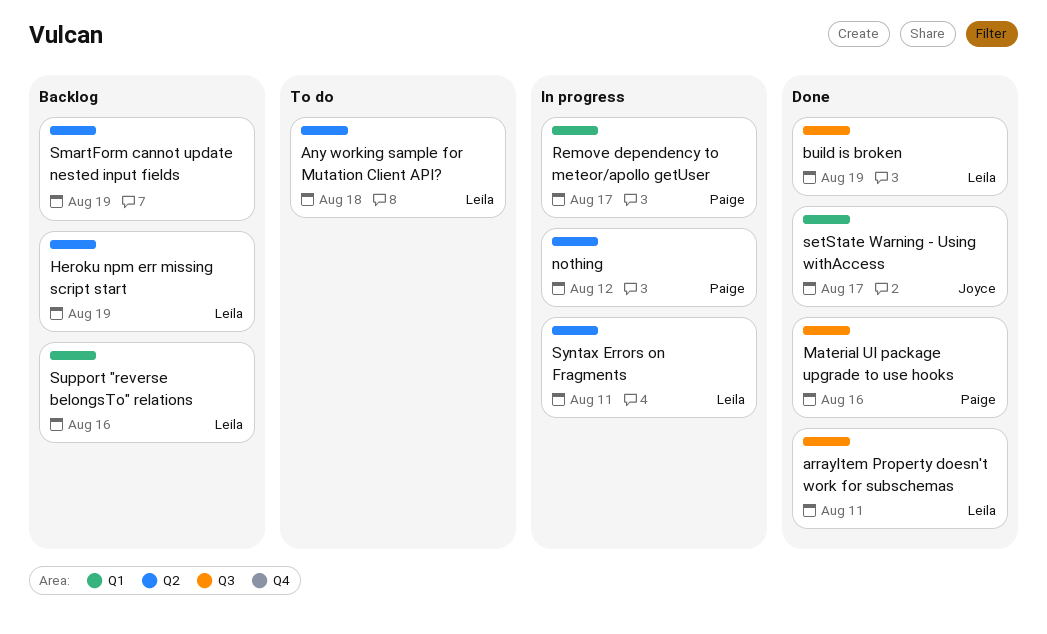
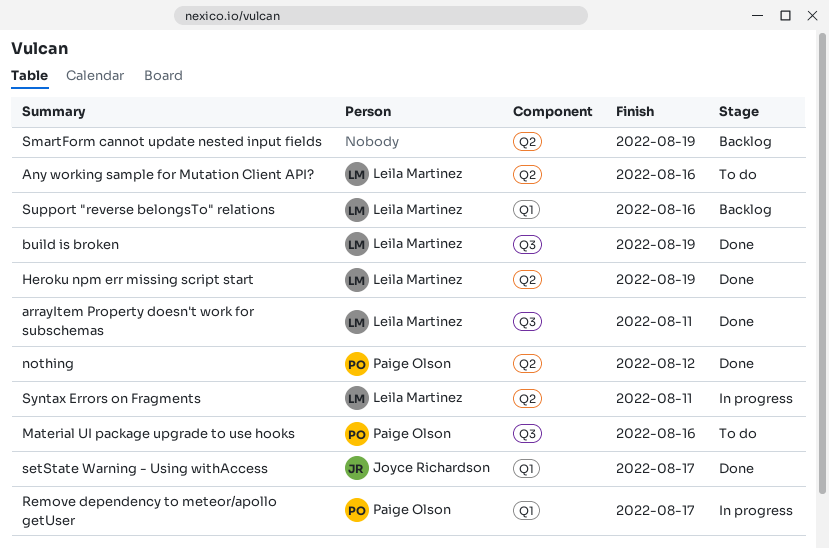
Any working sample for Mutation Client API?, due: Aug 18 -> Aug 16
Heroku npm err missing script start, status: Backlog -> Done
Material UI package upgrade to use hooks, status: Done -> To do
nothing, status: In progress -> Done

